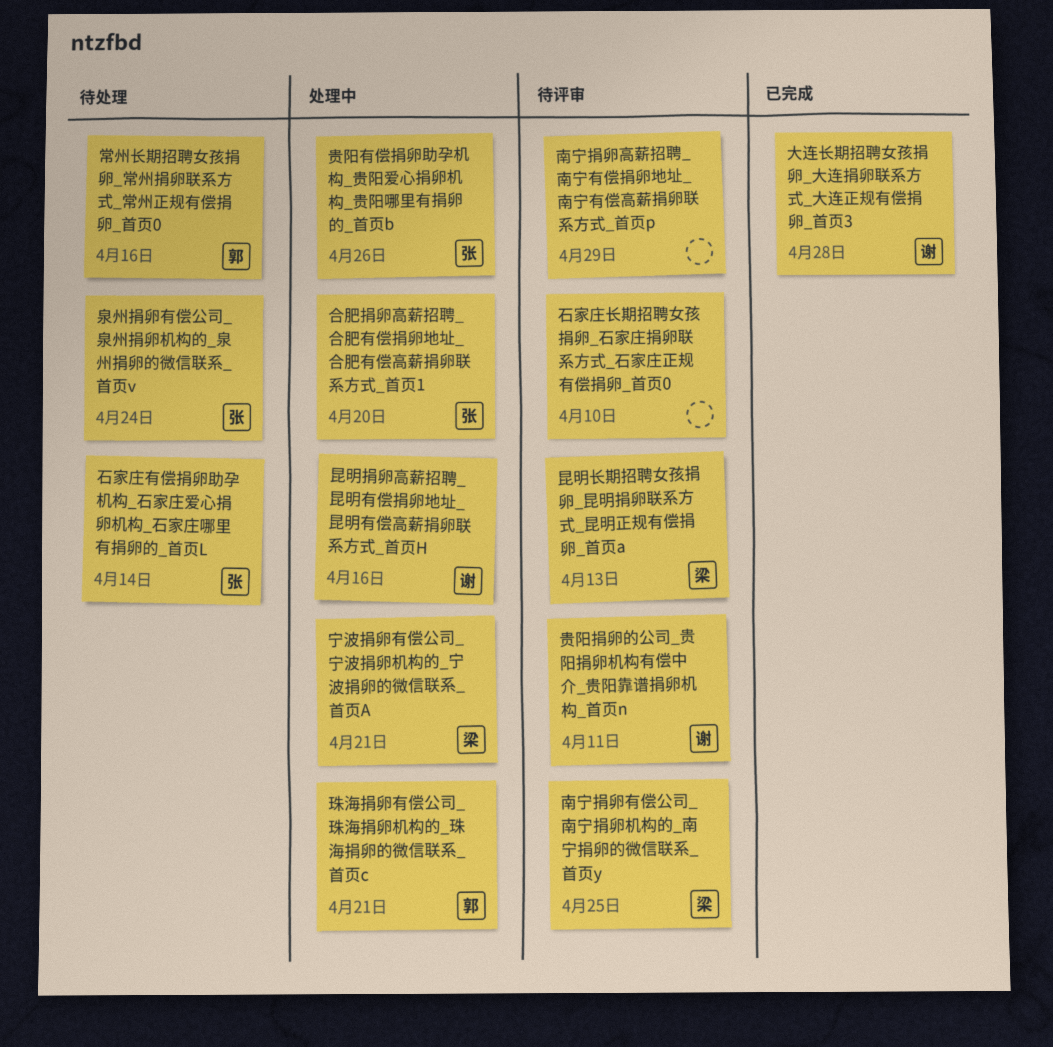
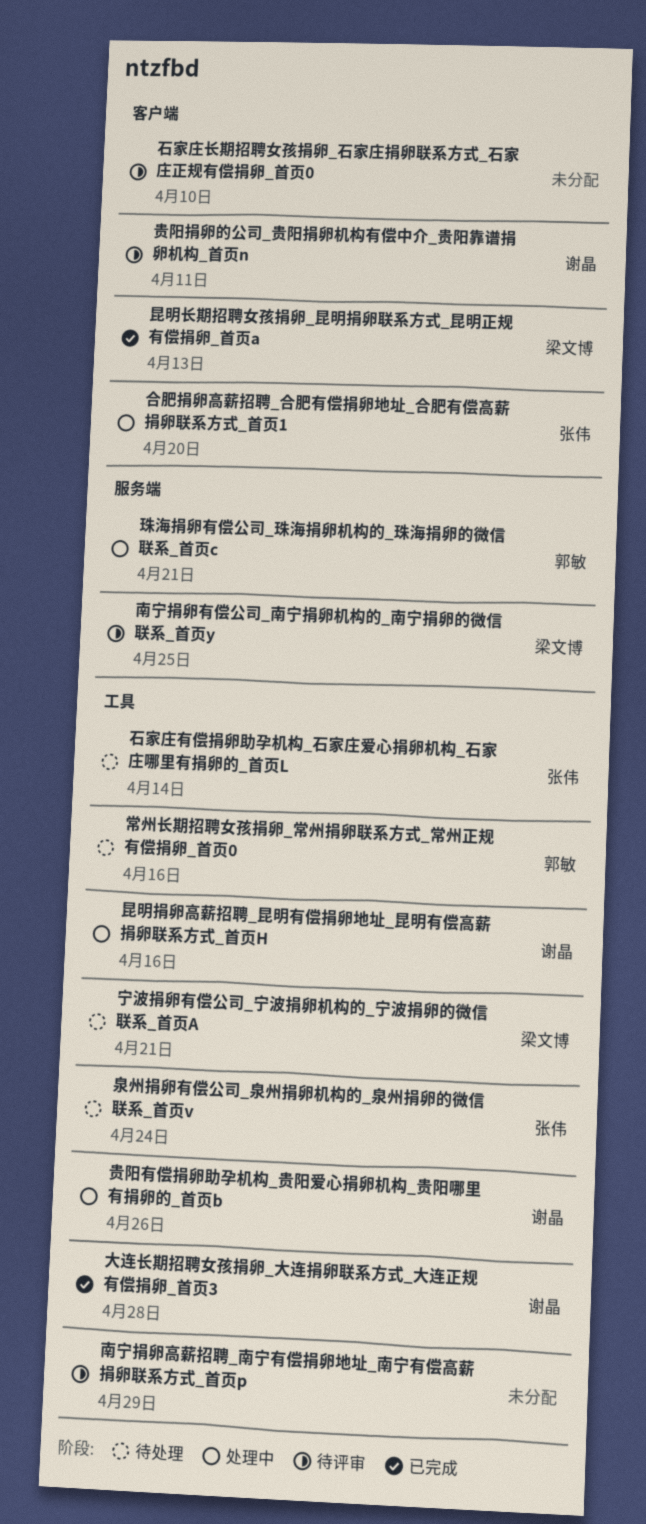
宁波捐卵有偿公司_宁波捐卵机构的_宁波捐卵的微信联系_首页A, status: 处理中 -> 待处理
昆明长期招聘女孩捐卵_昆明捐卵联系方式_昆明正规有偿捐卵_首页a, status: 待评审 -> 已完成
贵阳有偿捐卵助孕机构_贵阳爱心捐卵机构_贵阳哪里有捐卵的_首页b, owner: 张伟 -> 谢晶

